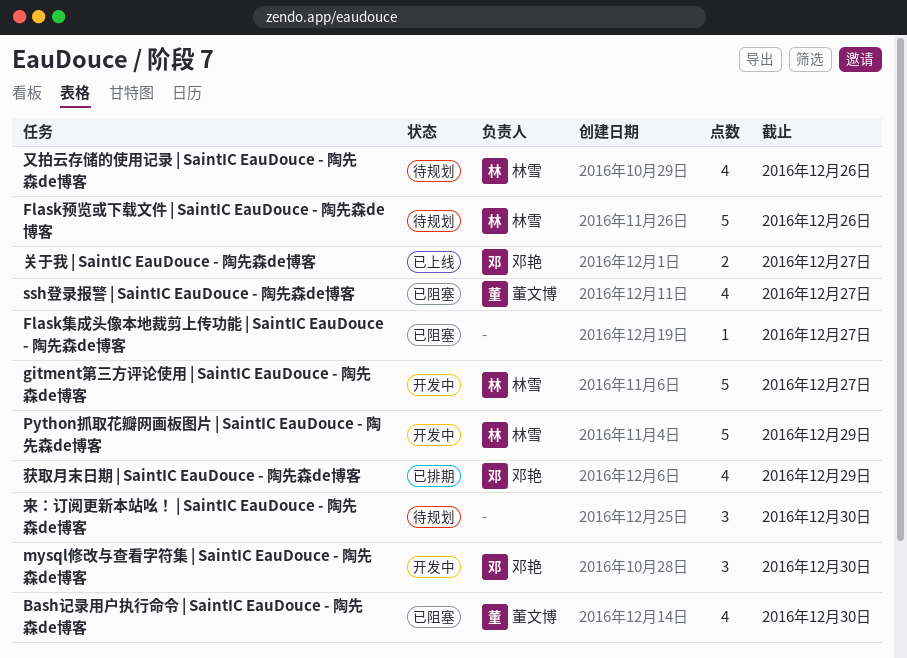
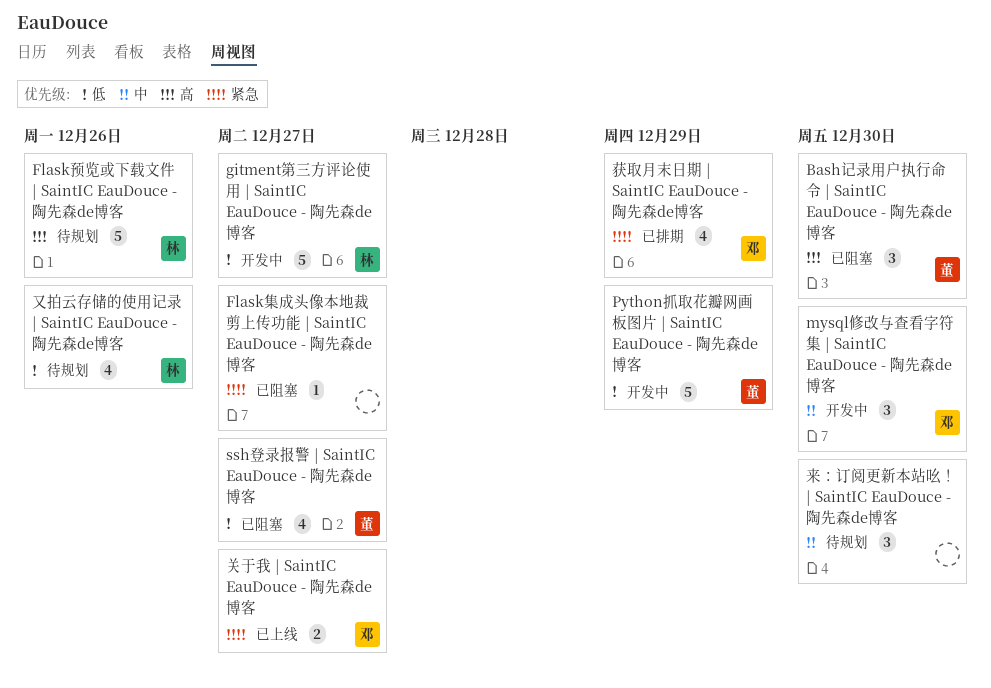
Bash记录用户执行命令 | SaintIC EauDouce - 陶先森de博客, estimate: 4 -> 3
Python抓取花瓣网画板图片 | SaintIC EauDouce - 陶先森de博客, owner: 林雪 -> 董文博

